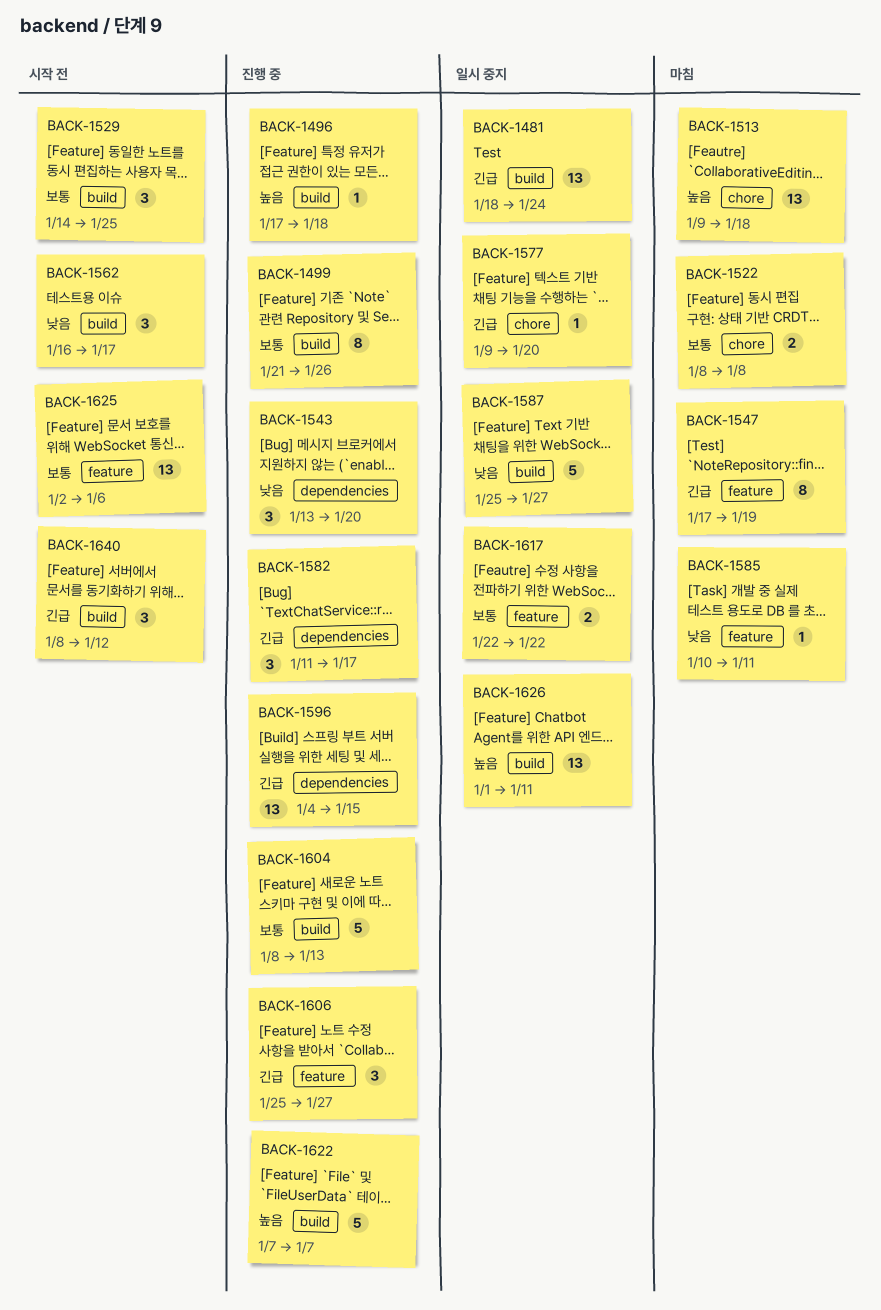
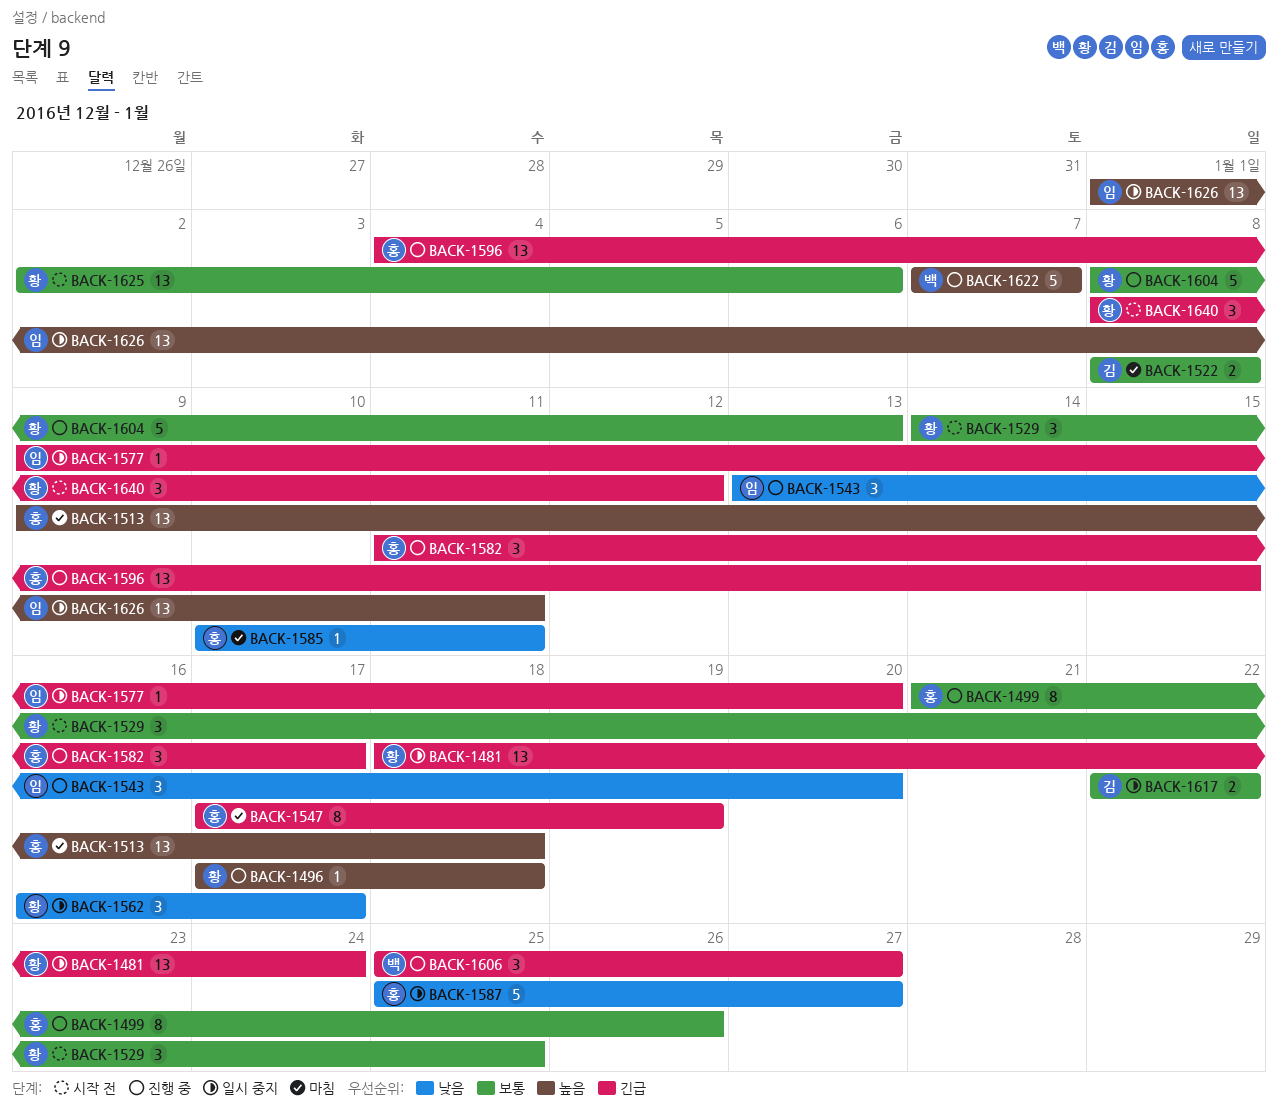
BACK-1562, status: 시작 전 -> 일시 중지

